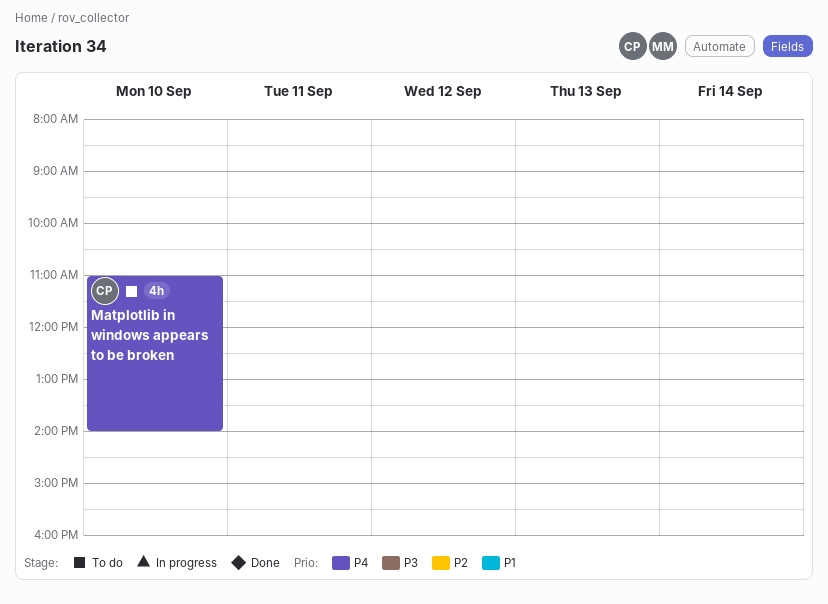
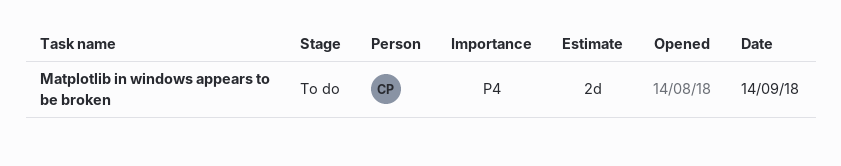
Matplotlib in windows appears to be broken, estimate: 4h -> 2d
Matplotlib in windows appears to be broken, day: Sep 10 -> Sep 14

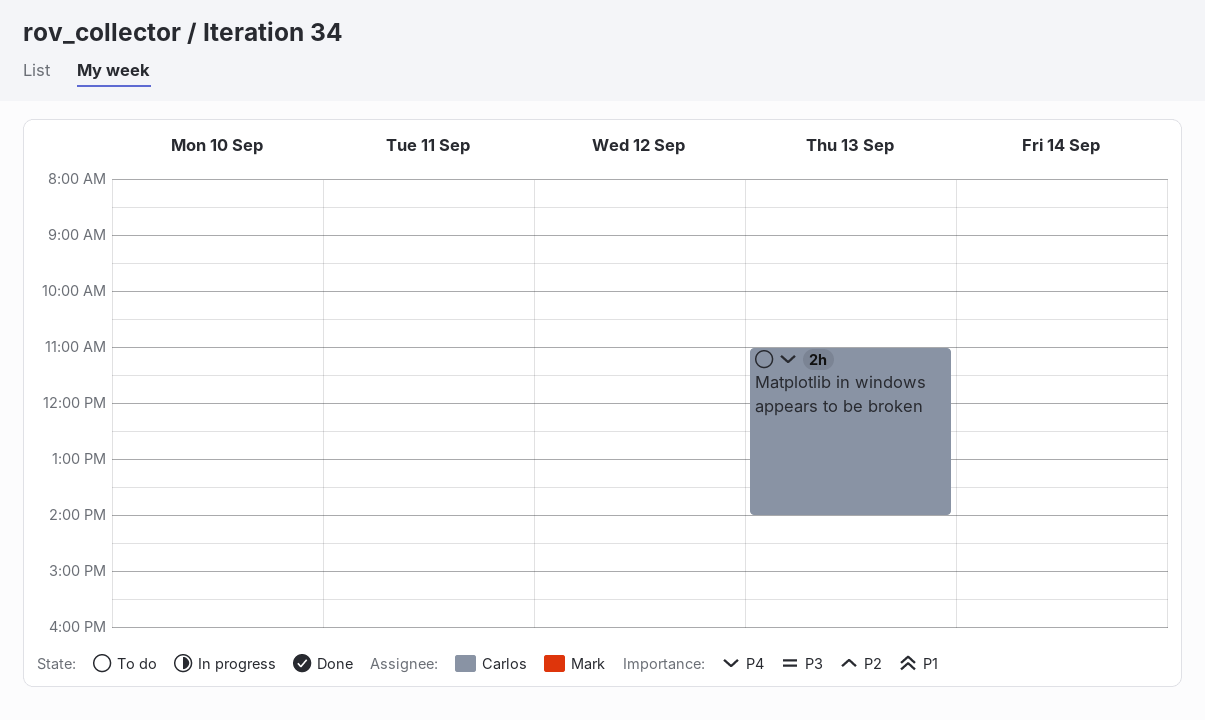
Matplotlib in windows appears to be broken, estimate: 2d -> 2h
Matplotlib in windows appears to be broken, day: Sep 14 -> Sep 13

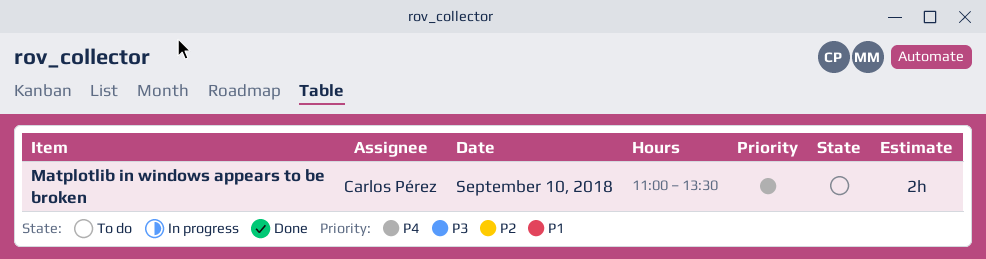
Matplotlib in windows appears to be broken, day: Sep 13 -> Sep 10
Matplotlib in windows appears to be broken, ends: 14:00 -> 13:30

